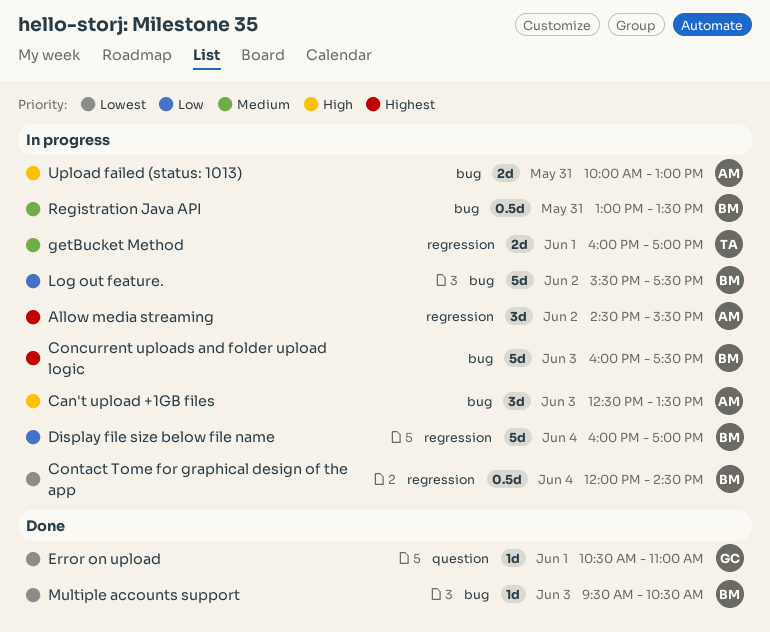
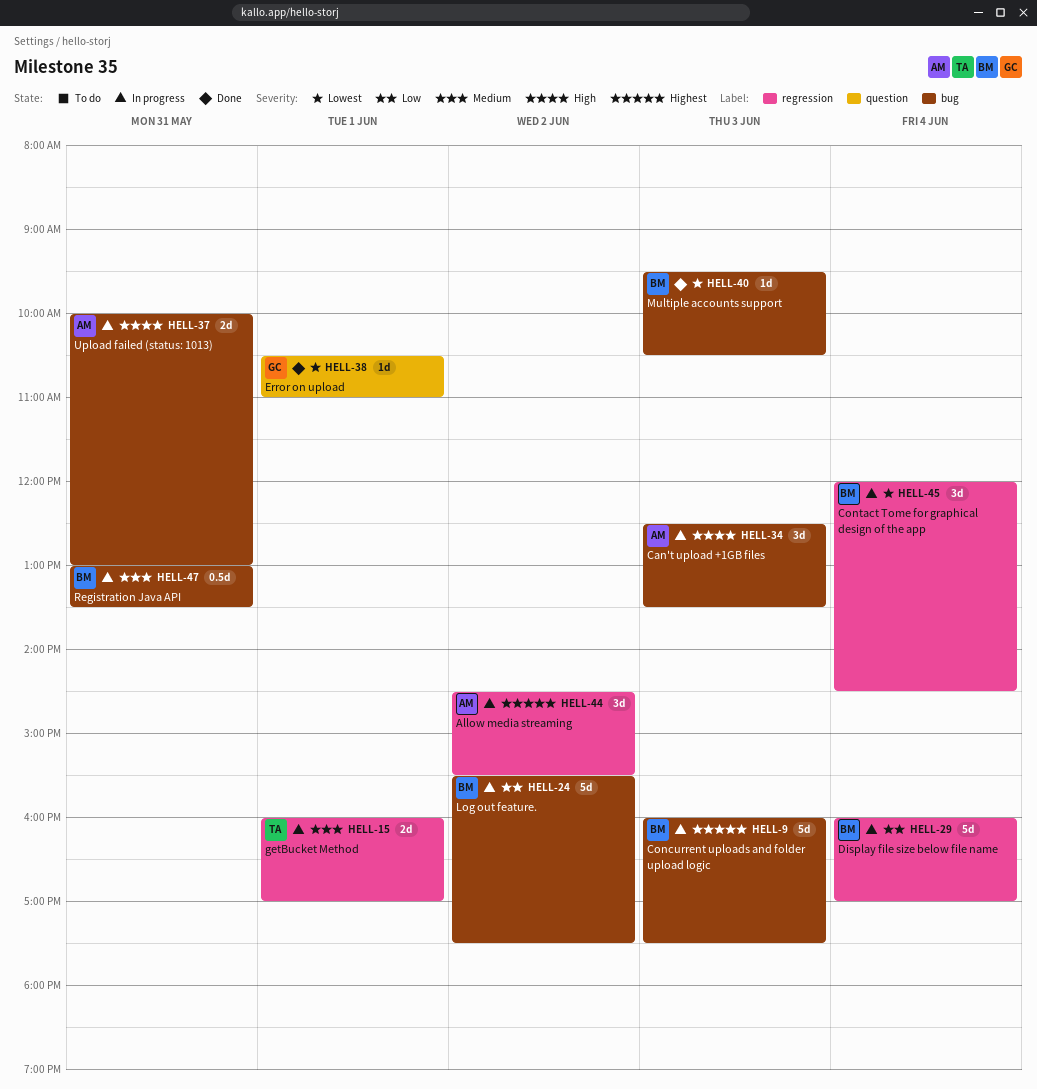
Contact Tome for graphical design of the app, estimate: 0.5d -> 3d

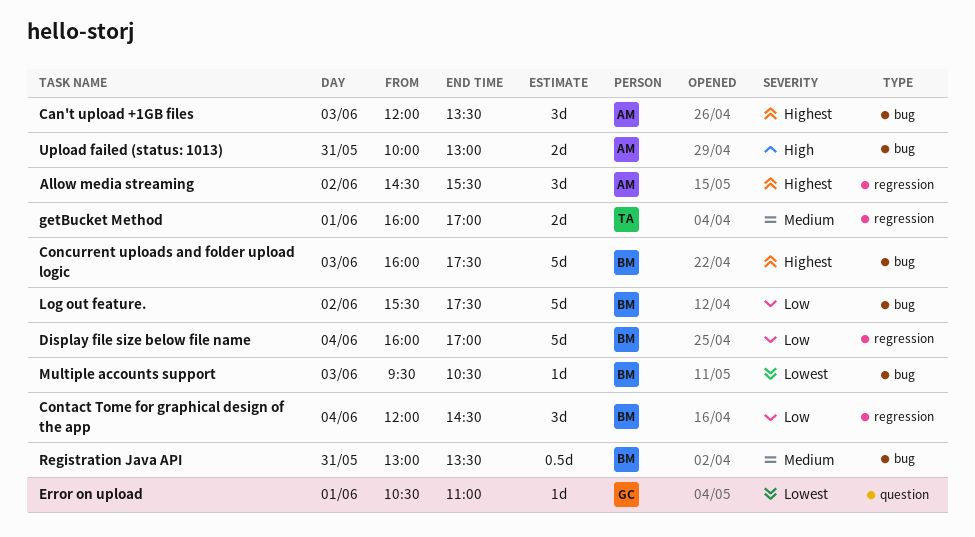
Can't upload +1GB files, priority: High -> Highest
Can't upload +1GB files, begins: 12:30 -> 12:00
Contact Tome for graphical design of the app, priority: Lowest -> Low

